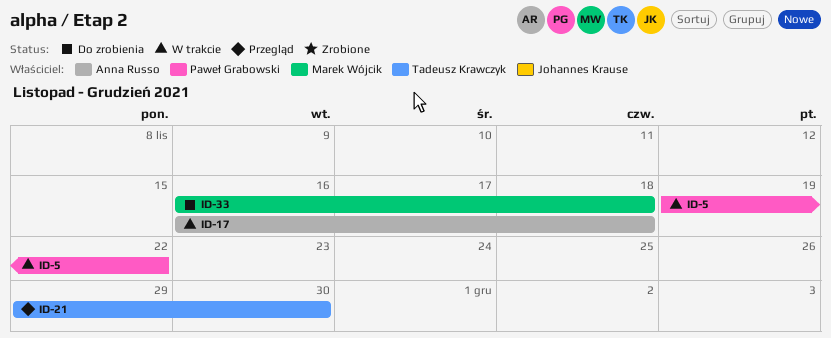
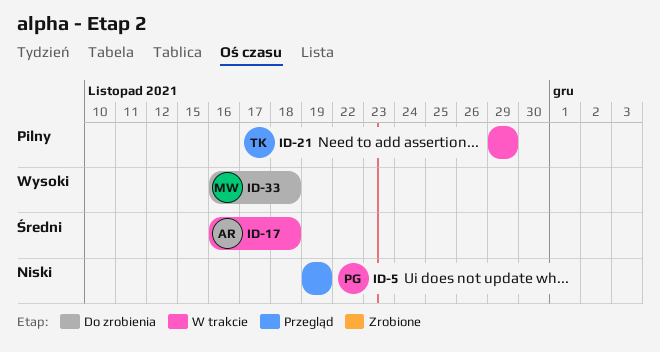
ID-5, status: W trakcie -> Przegląd
ID-5, due: Nov 22 -> Nov 19
ID-21, status: Przegląd -> W trakcie
ID-21, due: Nov 30 -> Nov 29

